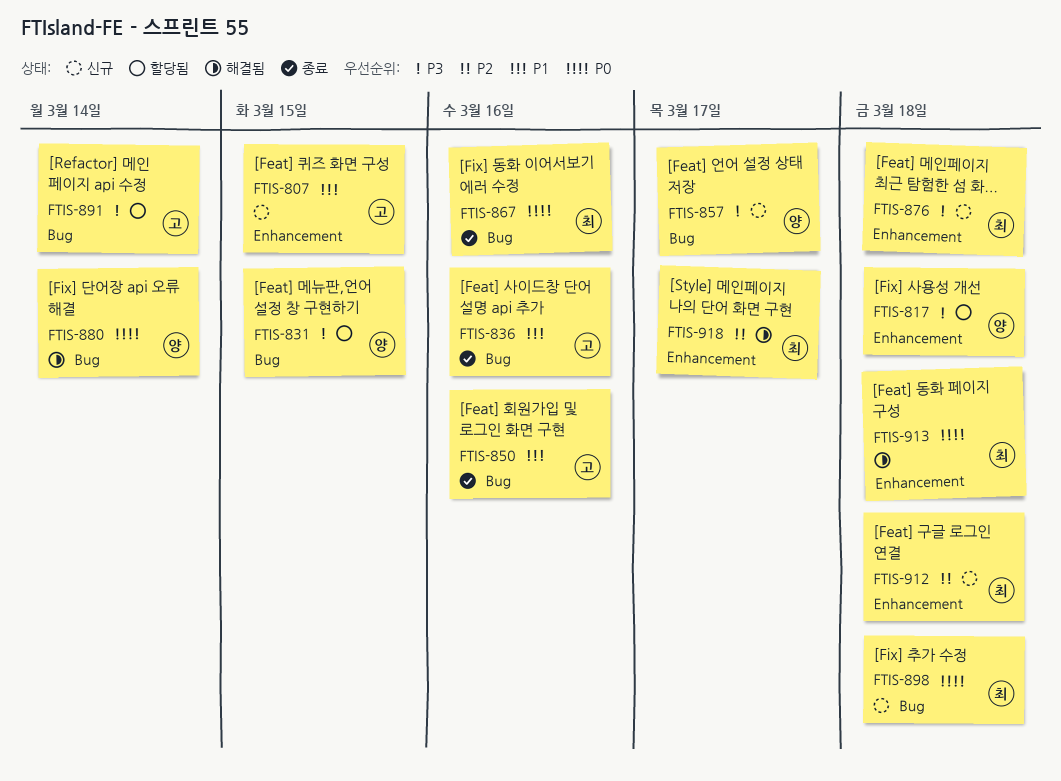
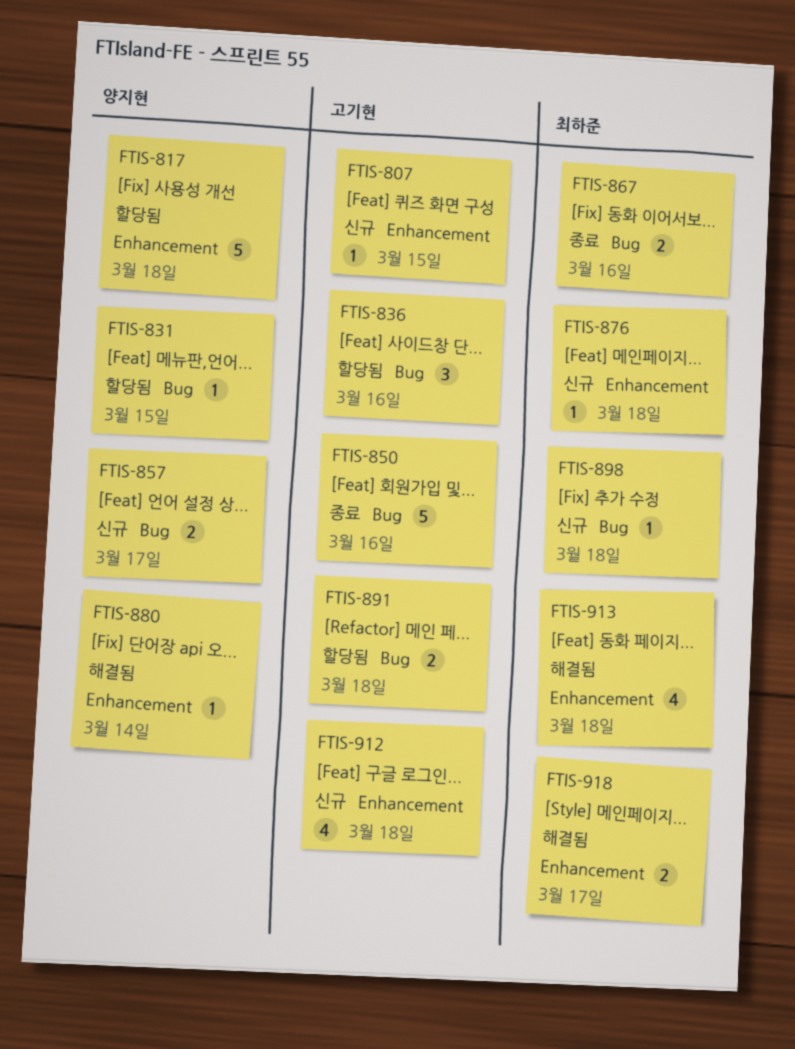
FTIS-836, status: 종료 -> 할당됨
FTIS-880, label: Bug -> Enhancement
FTIS-891, due: Mar 14 -> Mar 18
FTIS-912, owner: 최하준 -> 고기현

